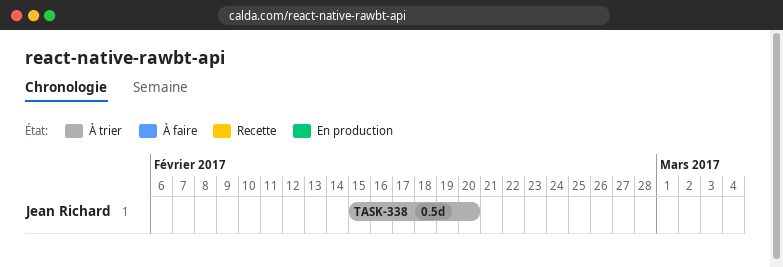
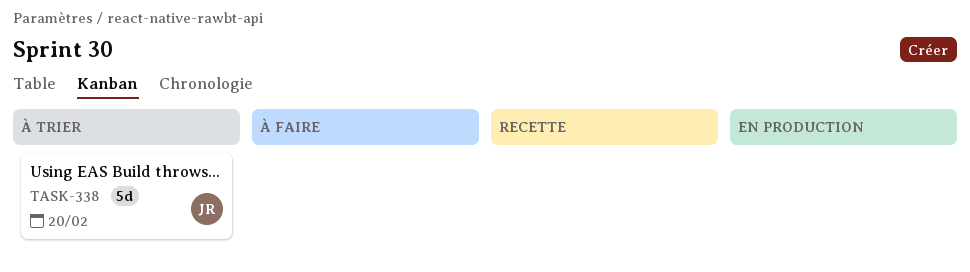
TASK-338, estimate: 0.5d -> 5d

